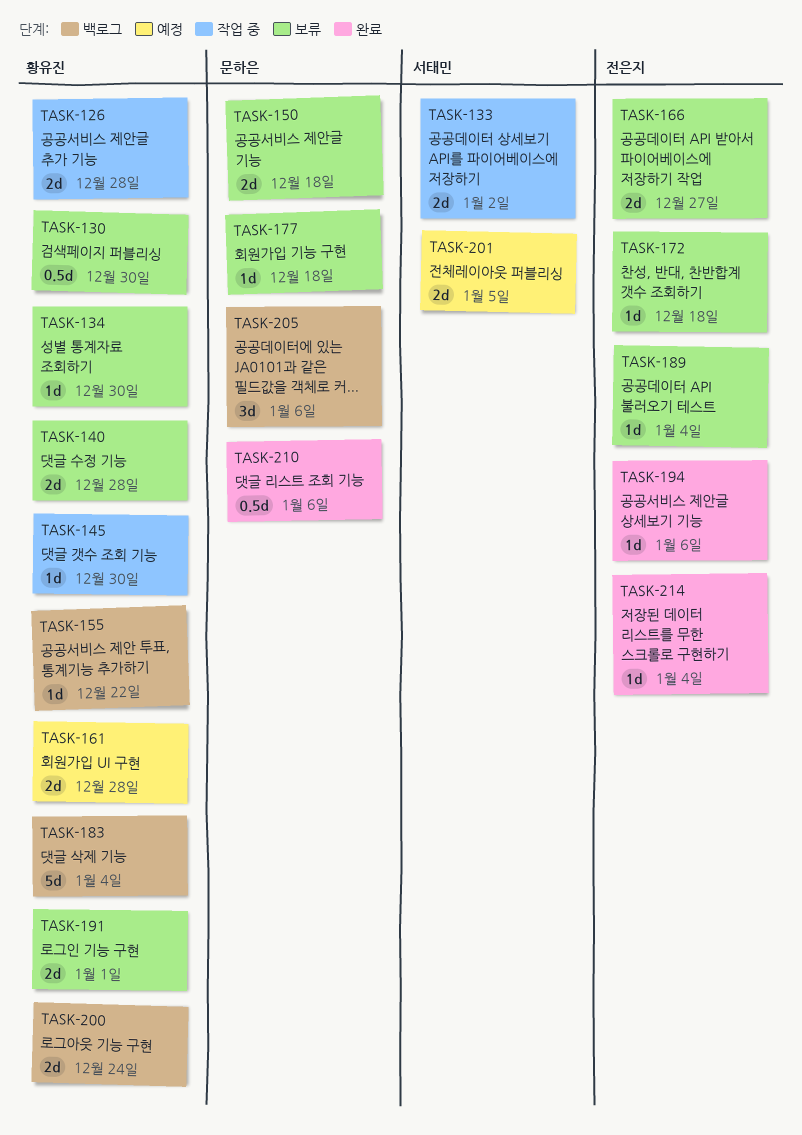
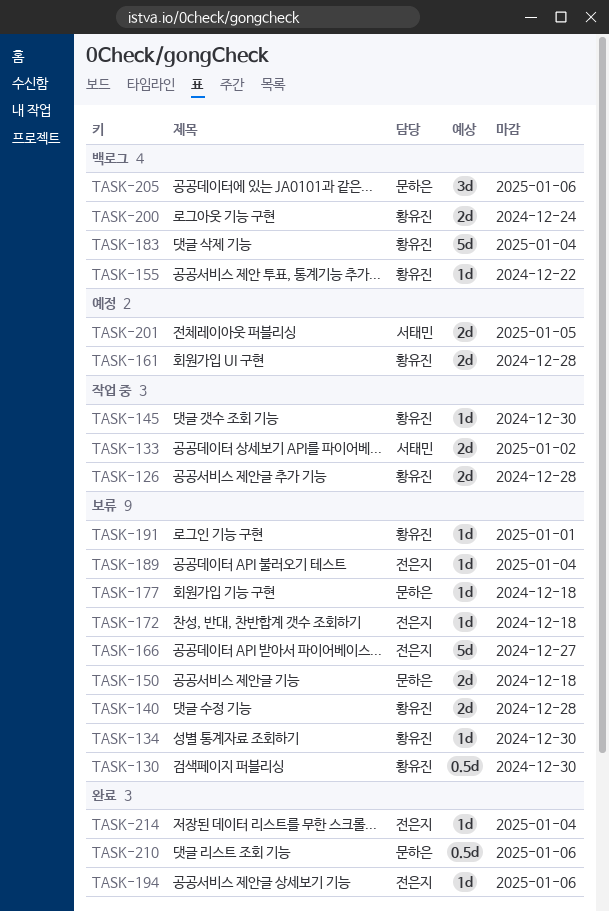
TASK-166, estimate: 2d -> 5d
TASK-191, estimate: 2d -> 1d

